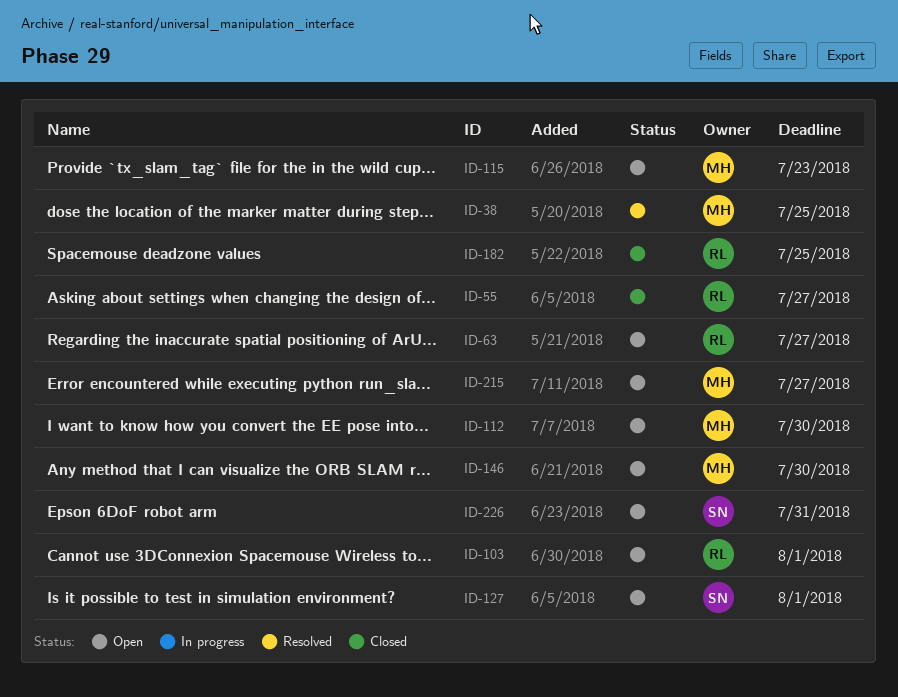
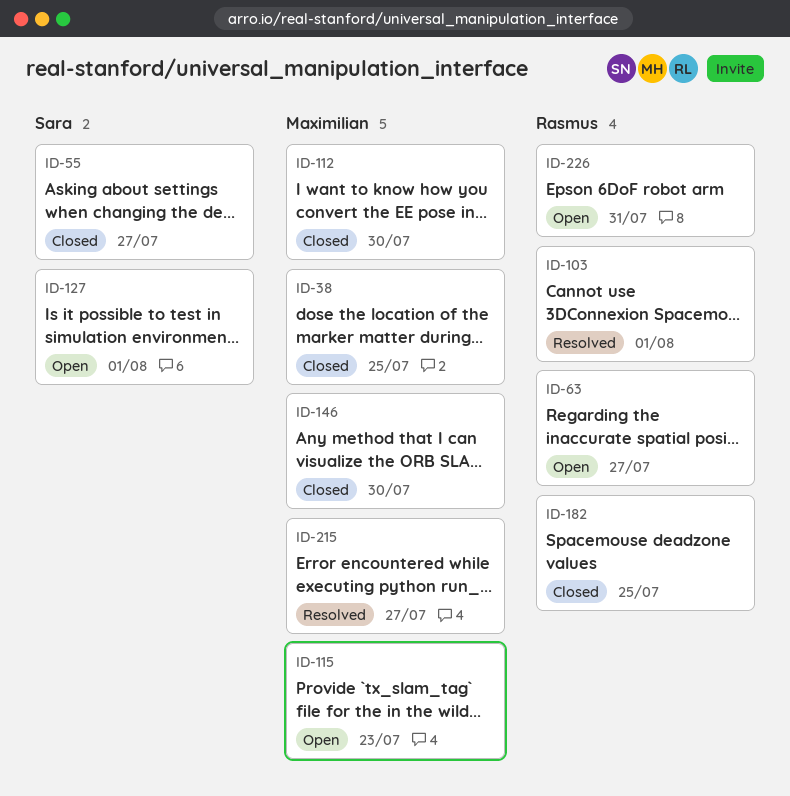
ID-38, status: Resolved -> Closed
ID-55, owner: Rasmus -> Sara
ID-103, status: Open -> Resolved
ID-112, status: Open -> Closed
ID-146, status: Open -> Closed
ID-215, status: Open -> Resolved
ID-226, owner: Sara -> Rasmus

